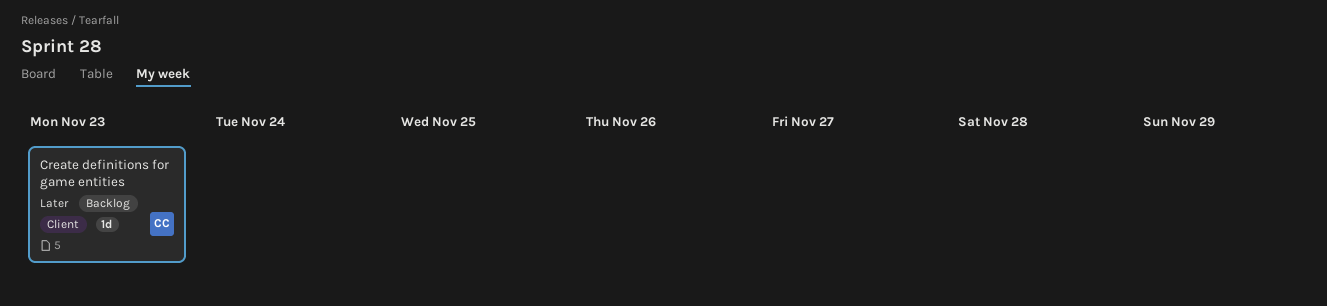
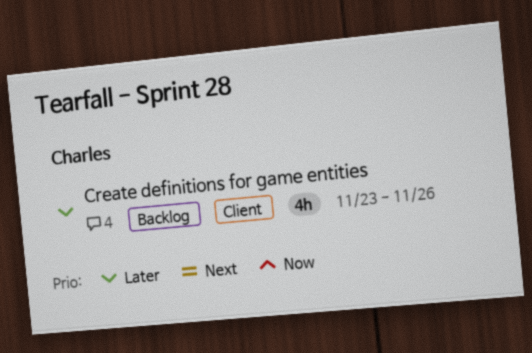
Create definitions for game entities, estimate: 1d -> 4h
Create definitions for game entities, due: Nov 23 -> Nov 26

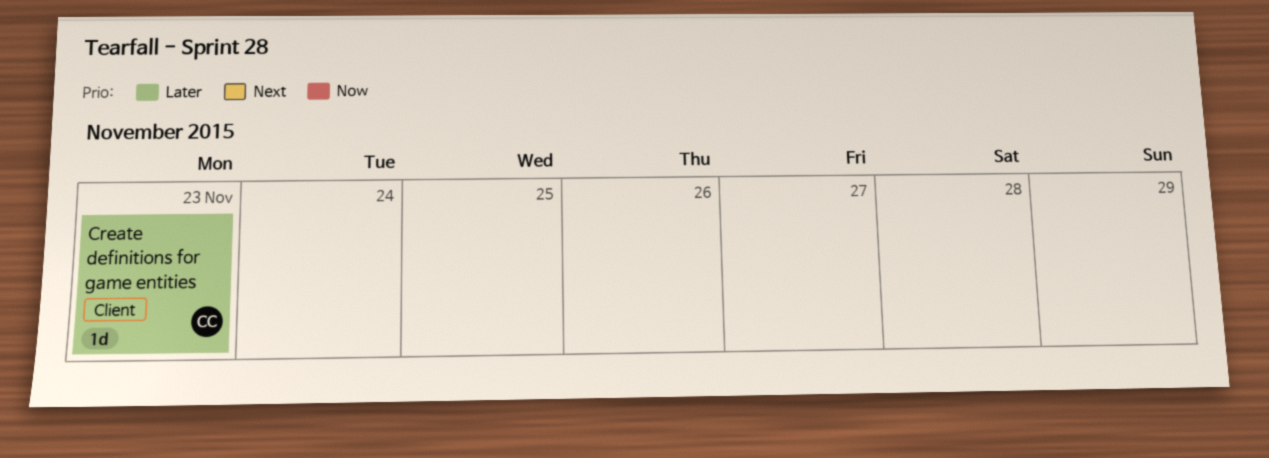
Create definitions for game entities, estimate: 4h -> 1d
Create definitions for game entities, due: Nov 26 -> Nov 23

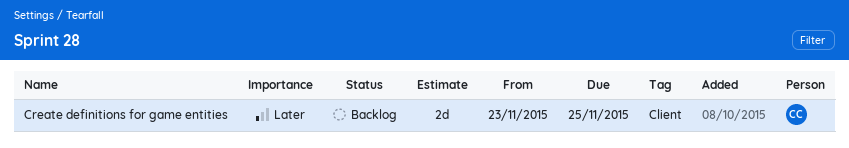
Create definitions for game entities, estimate: 1d -> 2d
Create definitions for game entities, due: Nov 23 -> Nov 25

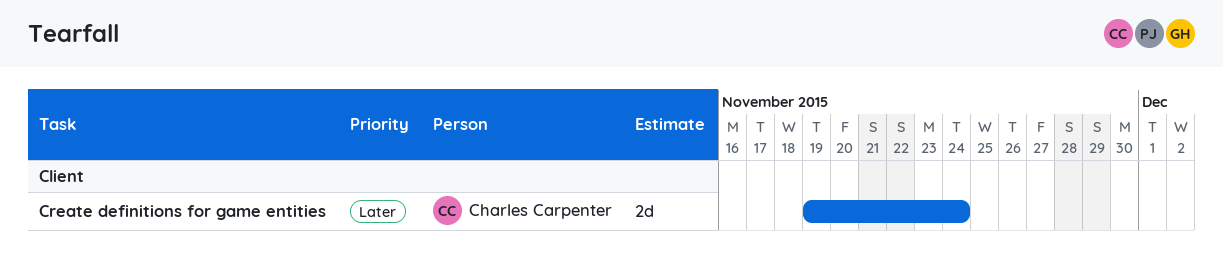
Create definitions for game entities, start: Nov 23 -> Nov 19
Create definitions for game entities, due: Nov 25 -> Nov 24

